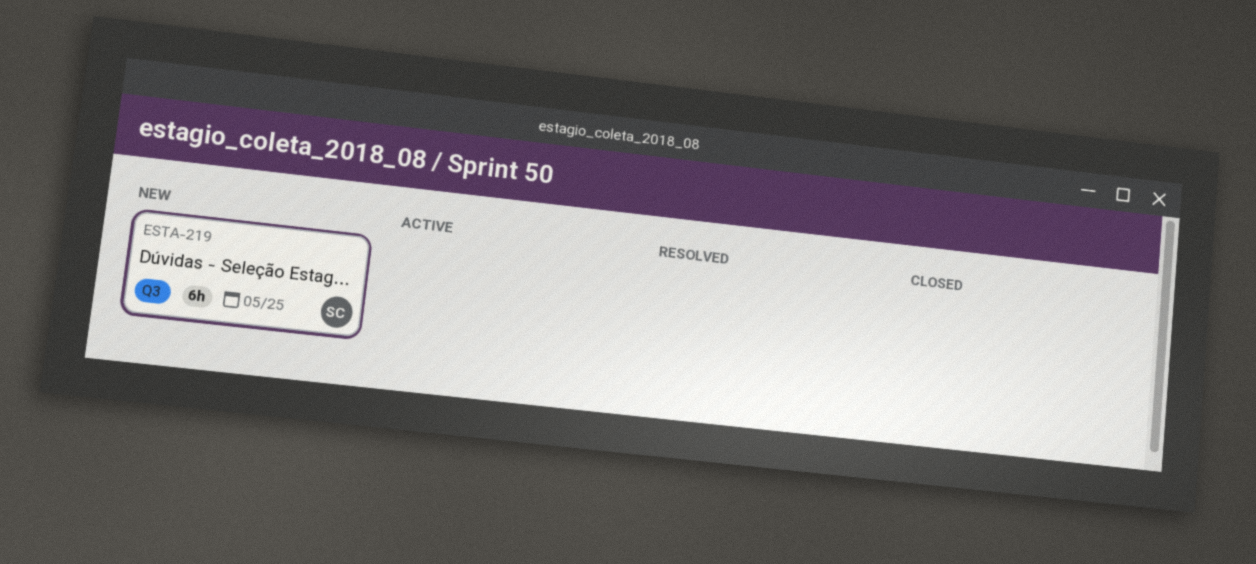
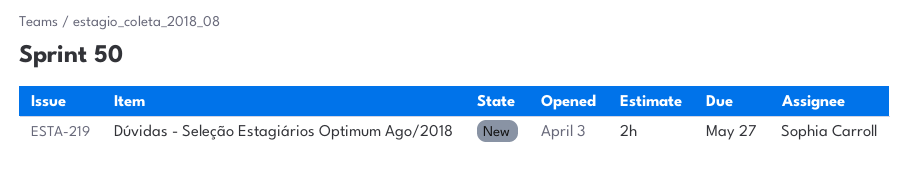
ESTA-219, estimate: 6h -> 2h
ESTA-219, due: May 25 -> May 27

